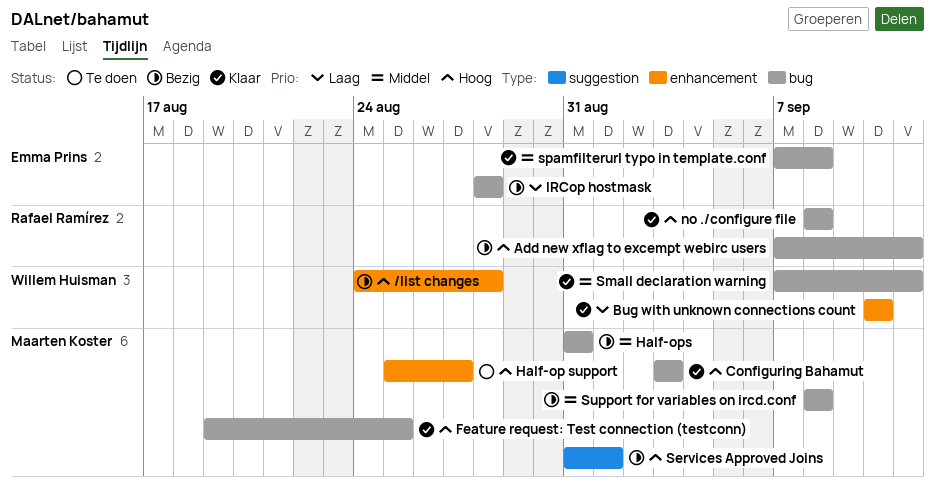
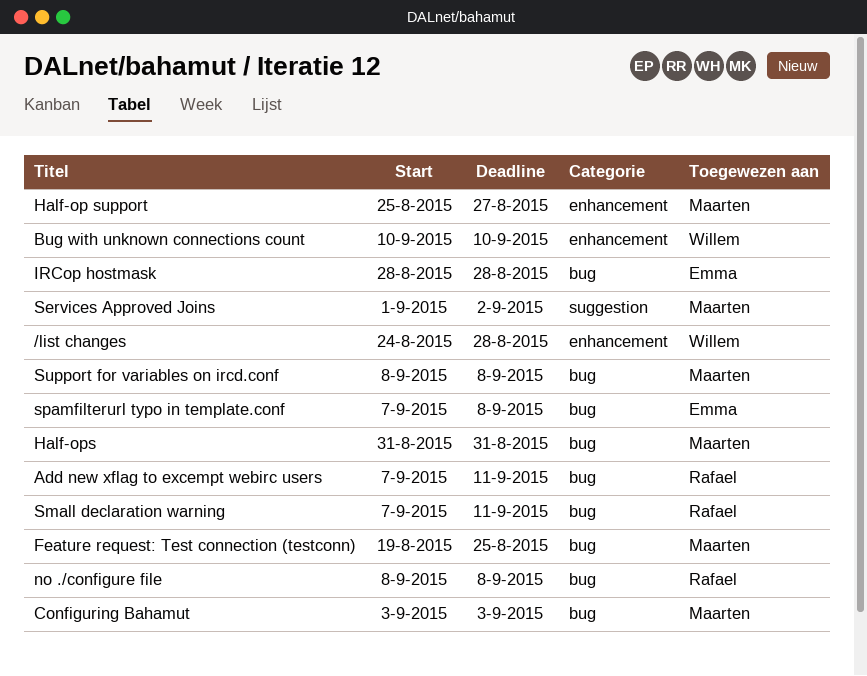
Services Approved Joins, start: Aug 31 -> Sep 1
Services Approved Joins, due: Sep 1 -> Sep 2
Small declaration warning, owner: Willem Huisman -> Rafael Ramírez

